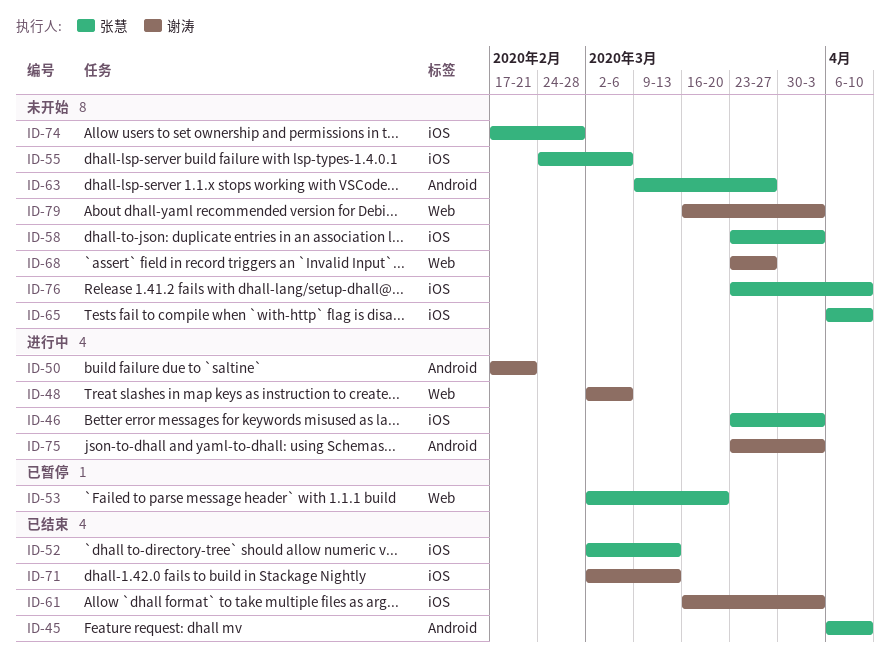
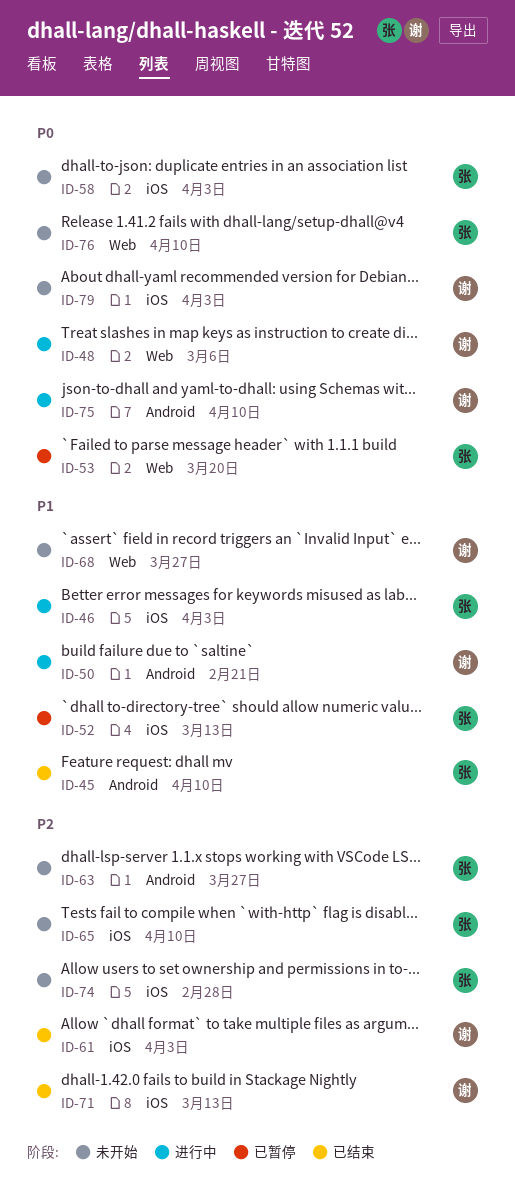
ID-52, status: 已结束 -> 已暂停
ID-55: present -> none
ID-75, due: Apr 3 -> Apr 10
ID-76, label: iOS -> Web
ID-79, label: Web -> iOS

